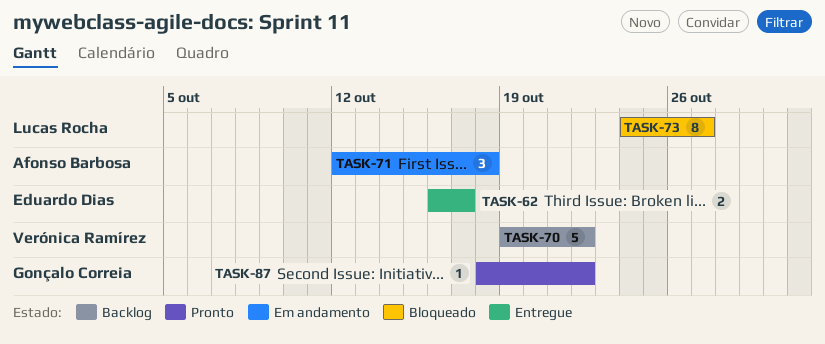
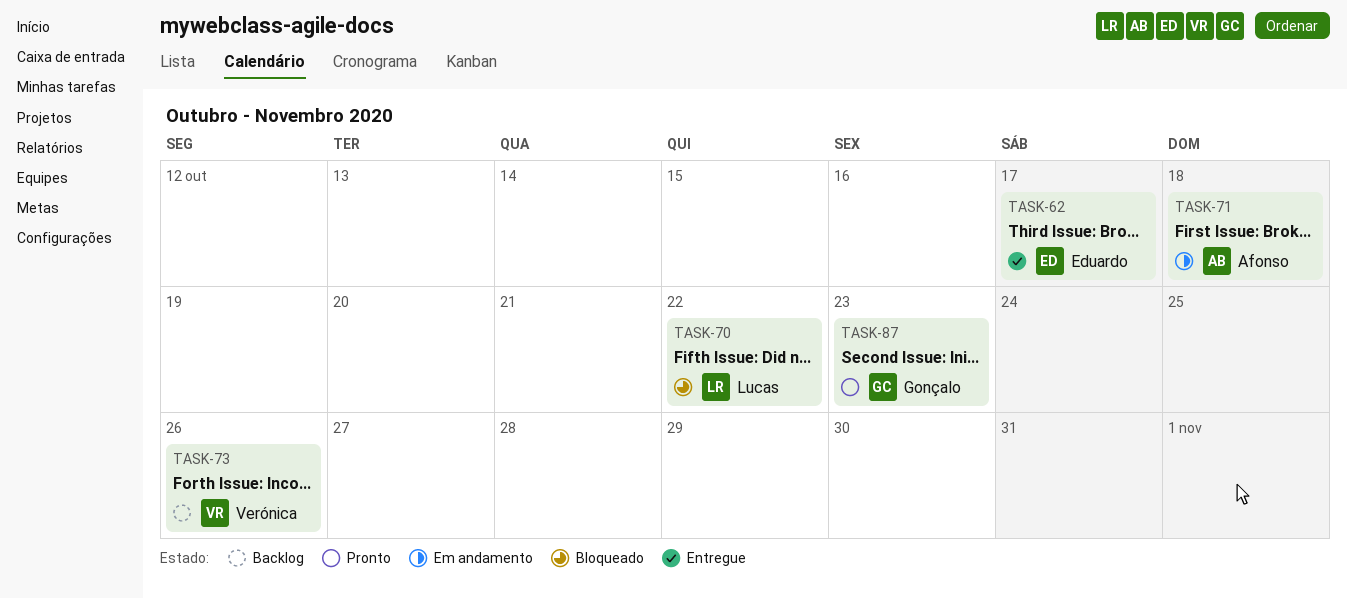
TASK-70, status: Backlog -> Bloqueado
TASK-70, owner: Verónica Ramírez -> Lucas Rocha
TASK-73, status: Bloqueado -> Backlog
TASK-73, owner: Lucas Rocha -> Verónica Ramírez
TASK-73, due: Oct 27 -> Oct 26
TASK-87, due: Oct 22 -> Oct 23

